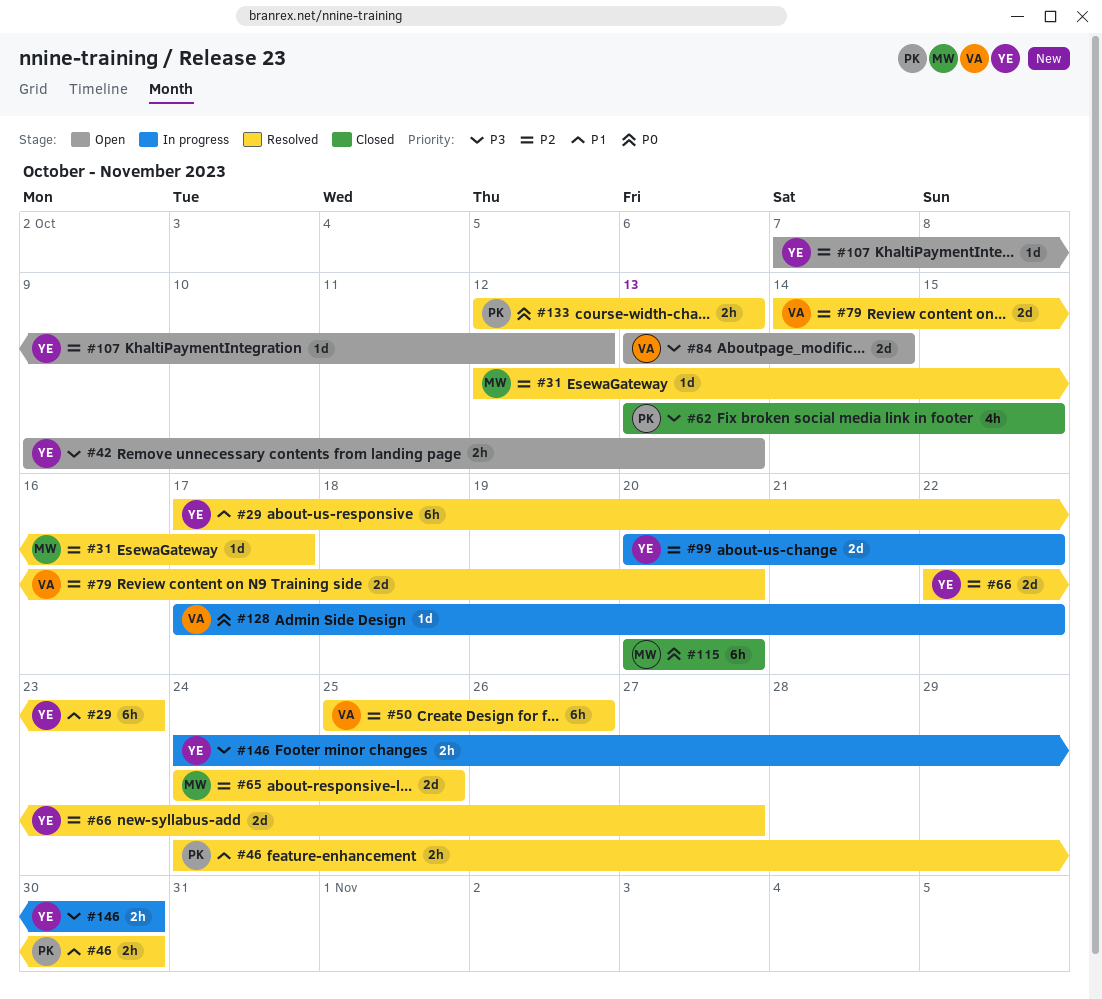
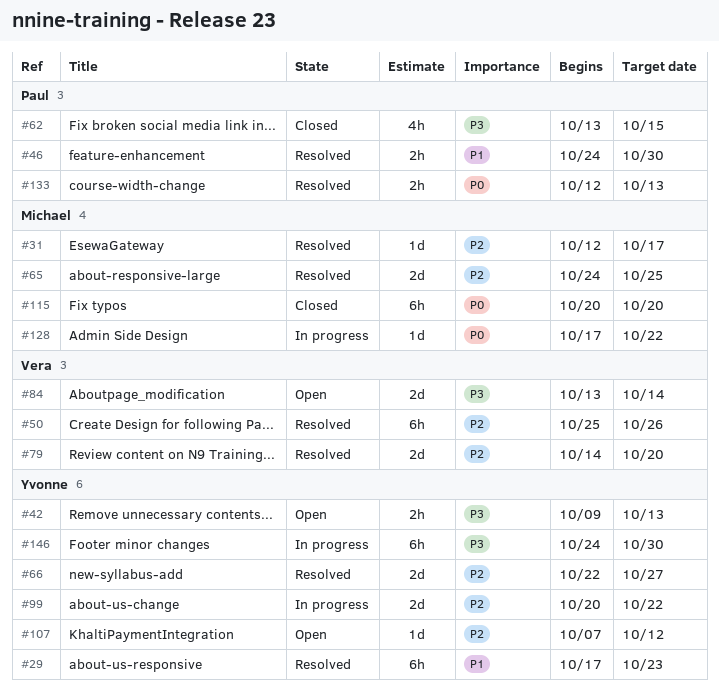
#128, owner: Vera -> Michael
#146, estimate: 2h -> 6h

